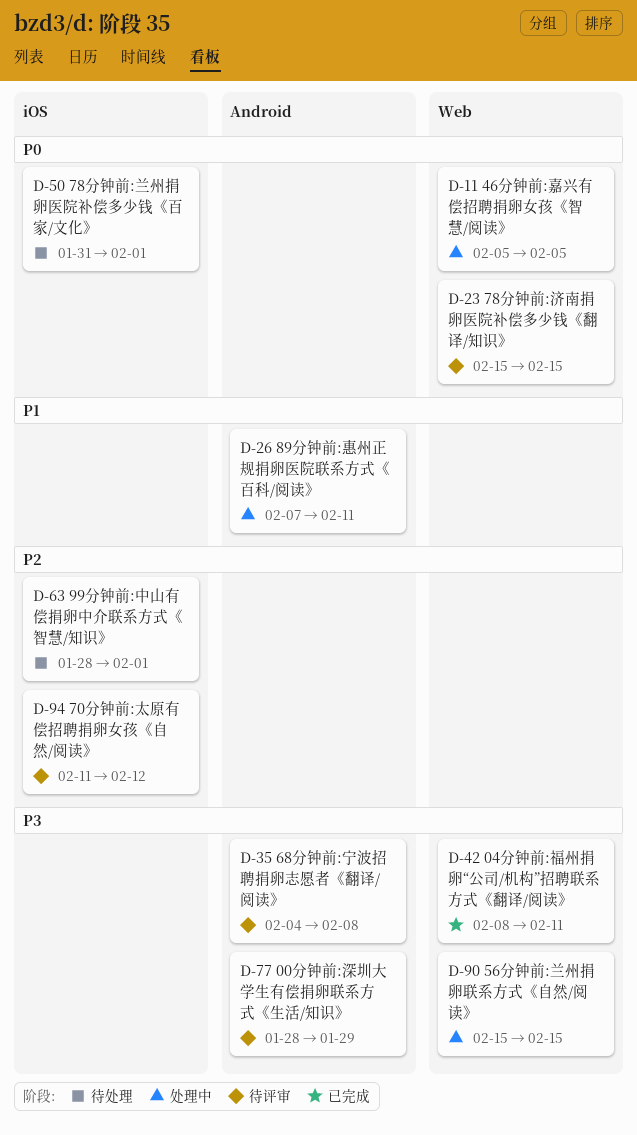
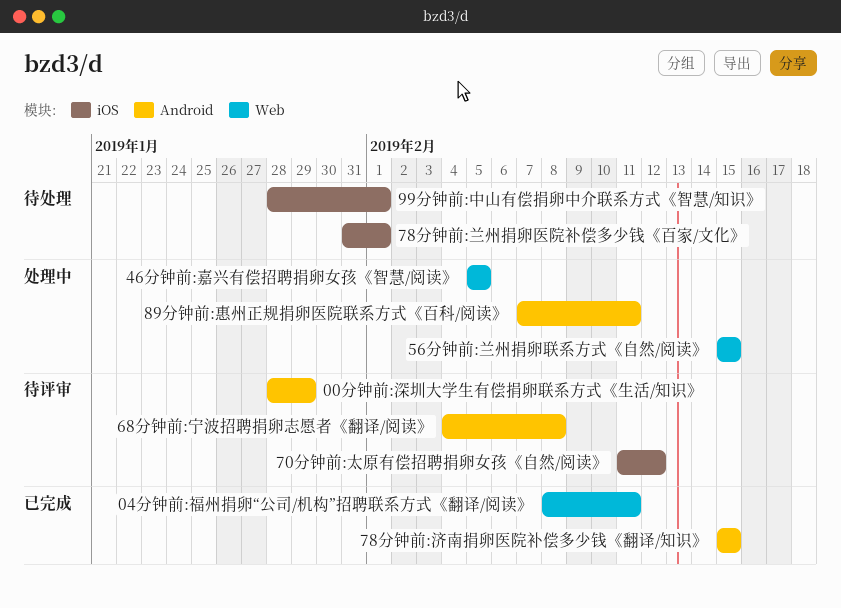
78分钟前:济南捐卵医院补偿多少钱《翻译/知识》, status: 待评审 -> 已完成
78分钟前:济南捐卵医院补偿多少钱《翻译/知识》, label: Web -> Android

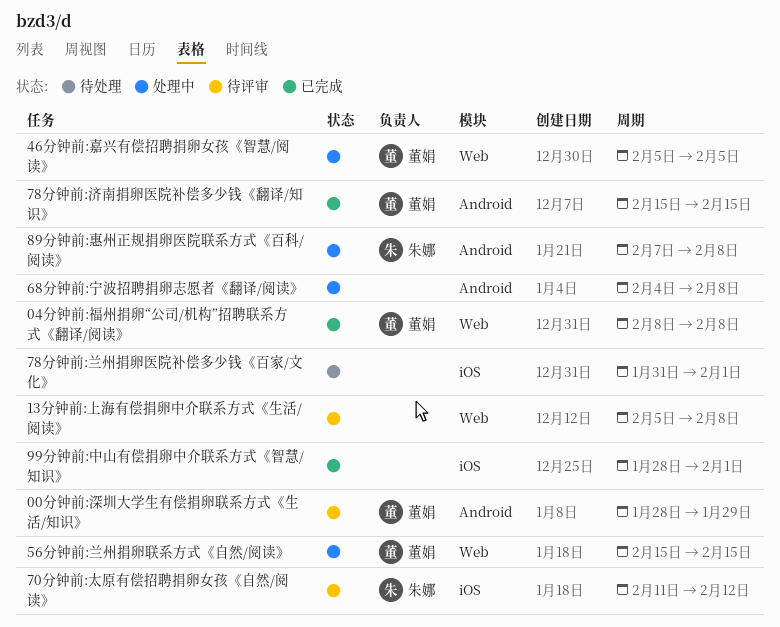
04分钟前:福州捐卵“公司/机构”招聘联系方式《翻译/阅读》, due: Feb 11 -> Feb 8
13分钟前:上海有偿捐卵中介联系方式《生活/阅读》: none -> present
68分钟前:宁波招聘捐卵志愿者《翻译/阅读》, status: 待评审 -> 处理中
89分钟前:惠州正规捐卵医院联系方式《百科/阅读》, due: Feb 11 -> Feb 8
99分钟前:中山有偿捐卵中介联系方式《智慧/知识》, status: 待处理 -> 已完成

